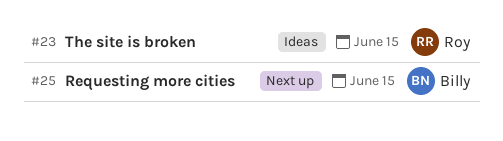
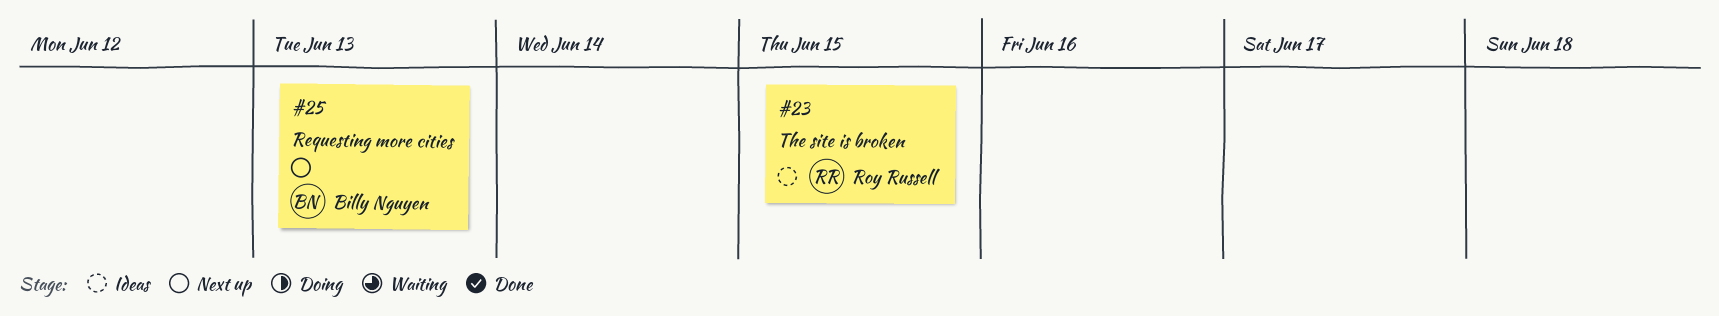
#25, due: Jun 15 -> Jun 13

